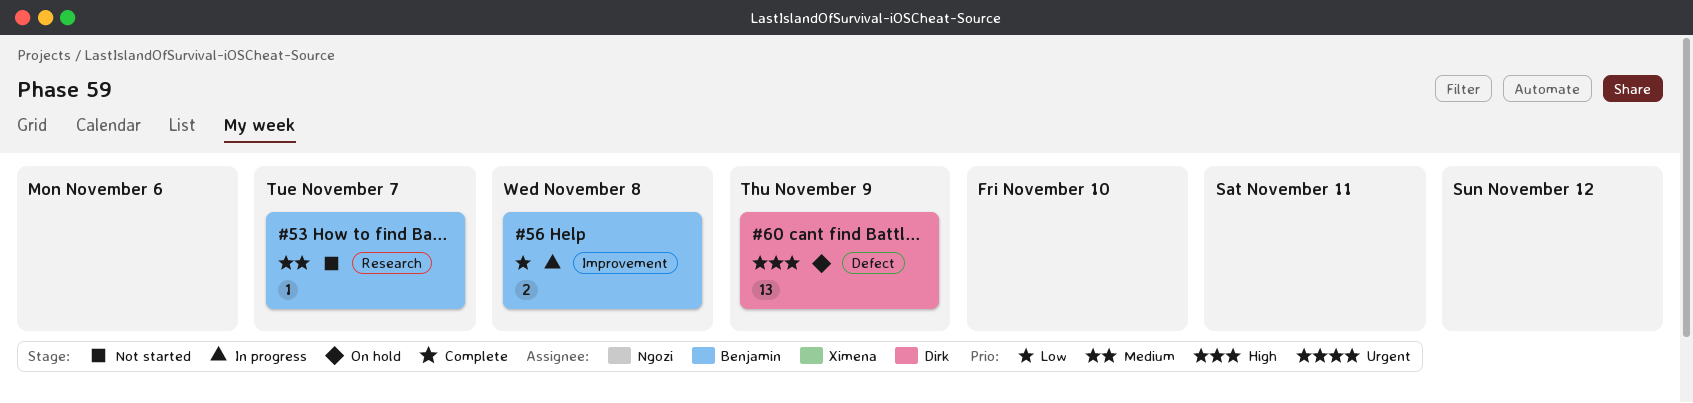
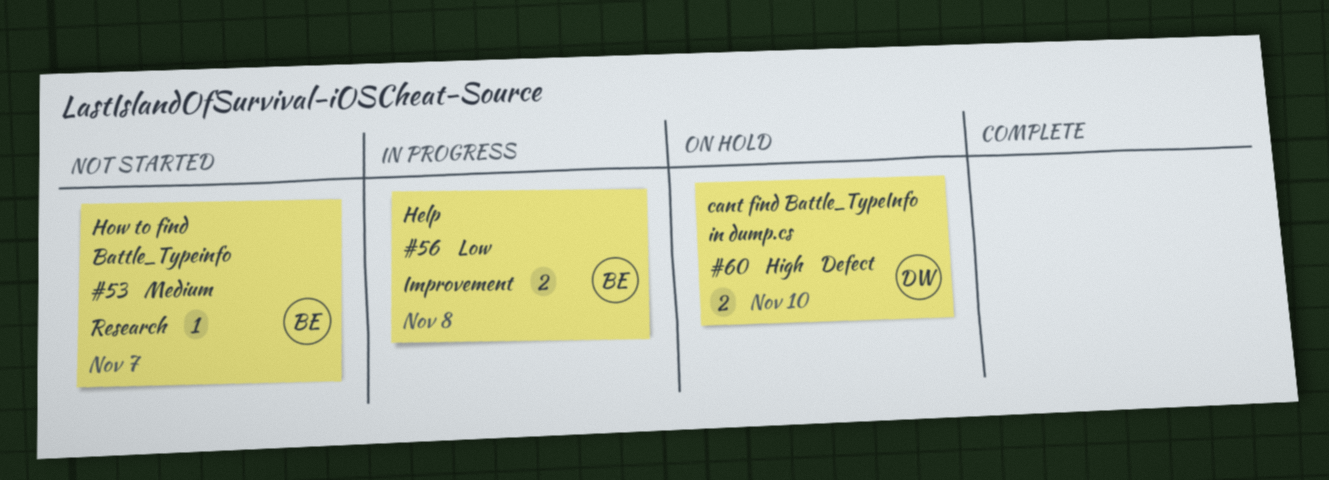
#60, estimate: 13 -> 2
#60, due: Nov 9 -> Nov 10

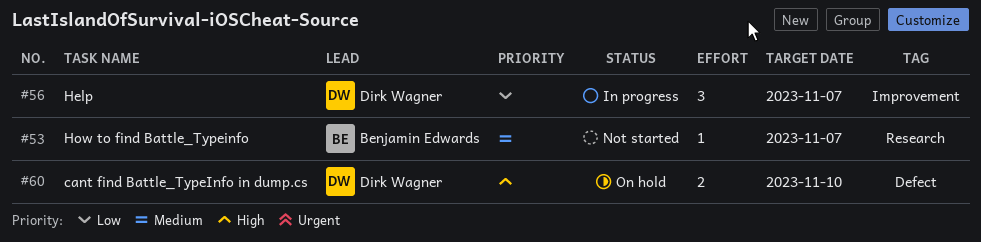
#56, owner: Benjamin Edwards -> Dirk Wagner
#56, estimate: 2 -> 3
#56, due: Nov 8 -> Nov 7

